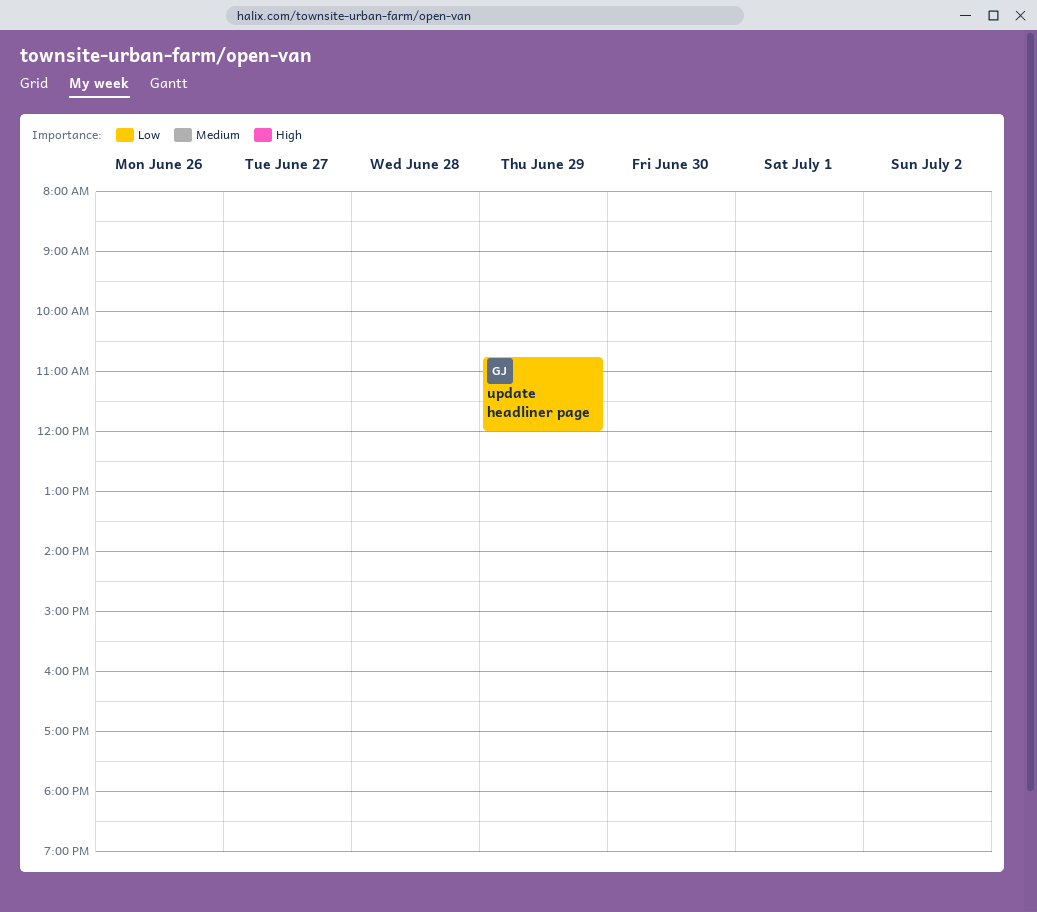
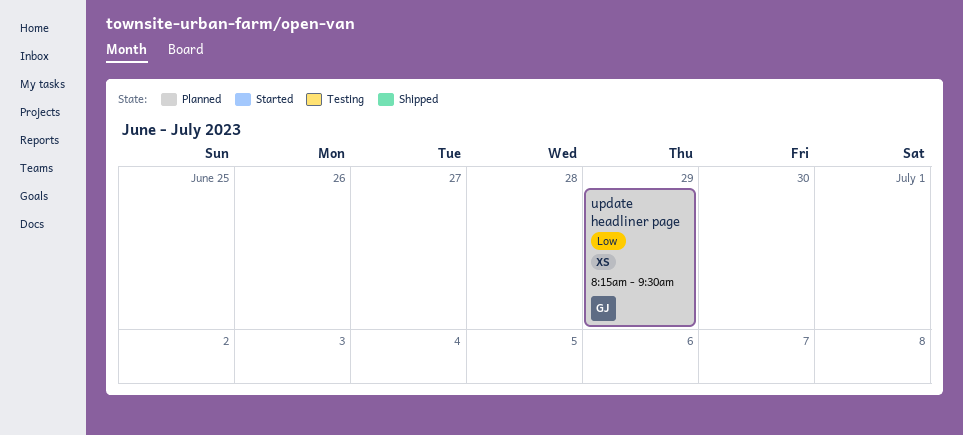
update headliner page, begins: 10:45 -> 08:15
update headliner page, ends: 12:00 -> 09:30

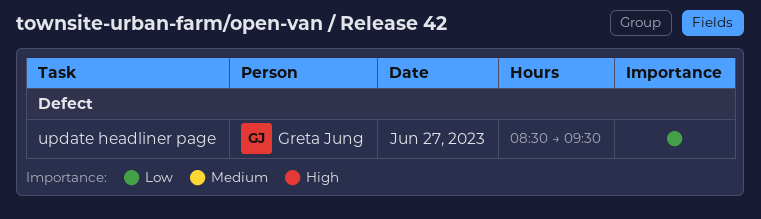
update headliner page, day: Jun 29 -> Jun 27
update headliner page, begins: 08:15 -> 08:30

